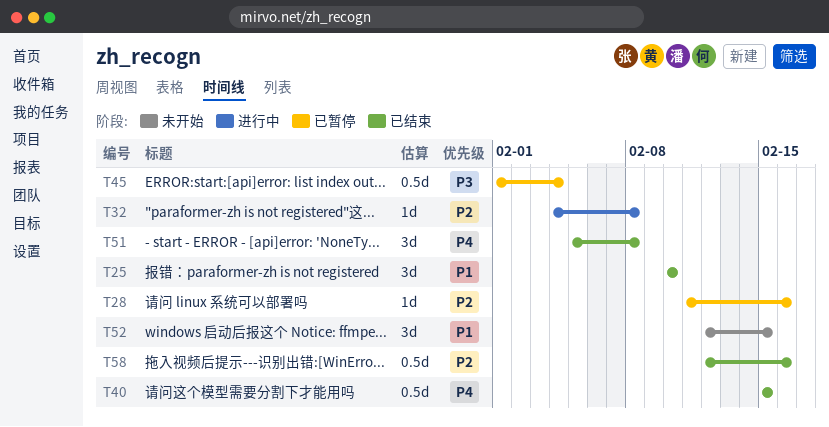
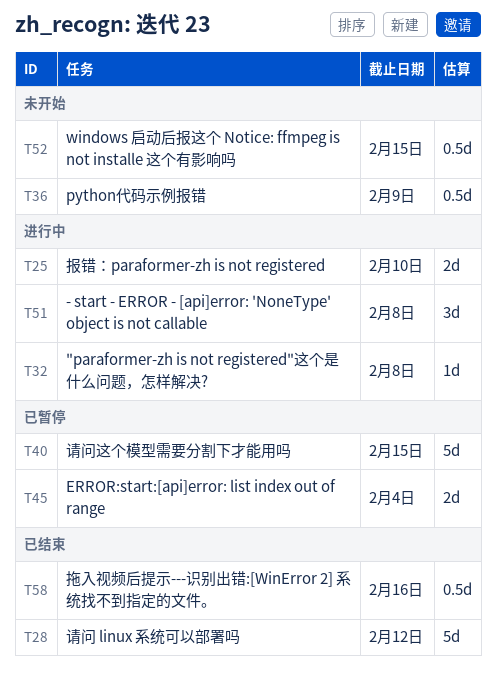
T25, status: 已结束 -> 进行中
T25, estimate: 3d -> 2d
T28, status: 已暂停 -> 已结束
T28, estimate: 1d -> 5d
T28, due: Feb 16 -> Feb 12
T36: none -> present
T40, status: 已结束 -> 已暂停
T40, estimate: 0.5d -> 5d
T45, estimate: 0.5d -> 2d
T51, status: 已结束 -> 进行中
T52, estimate: 3d -> 0.5d

